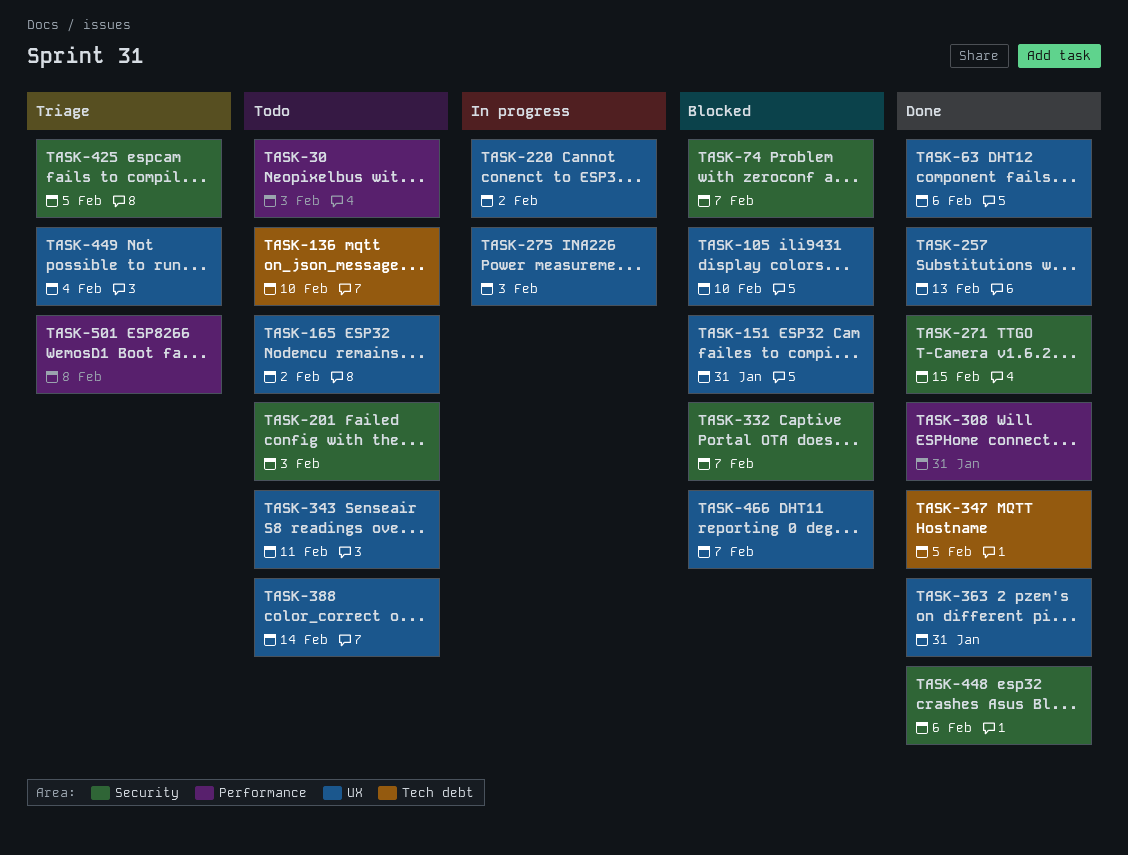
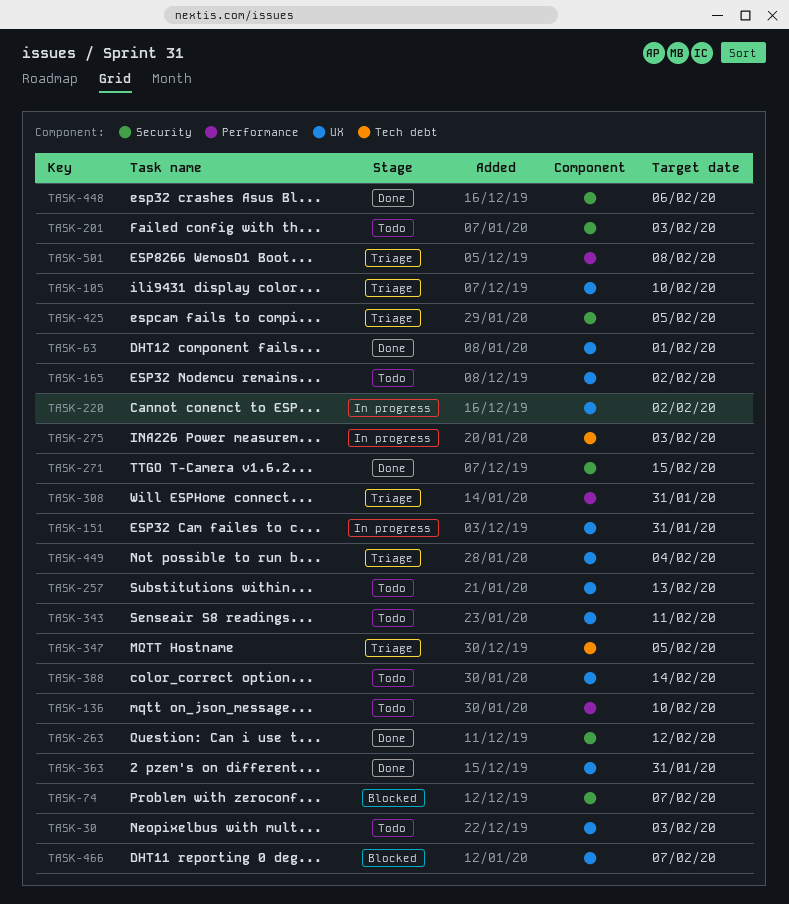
TASK-30, label: Performance -> UX
TASK-63, due: Feb 6 -> Feb 1
TASK-105, status: Blocked -> Triage
TASK-136, label: Tech debt -> Performance
TASK-151, status: Blocked -> In progress
TASK-257, status: Done -> Todo
TASK-263: none -> present
TASK-275, label: UX -> Tech debt
TASK-308, status: Done -> Triage
TASK-332: present -> none
TASK-347, status: Done -> Triage

